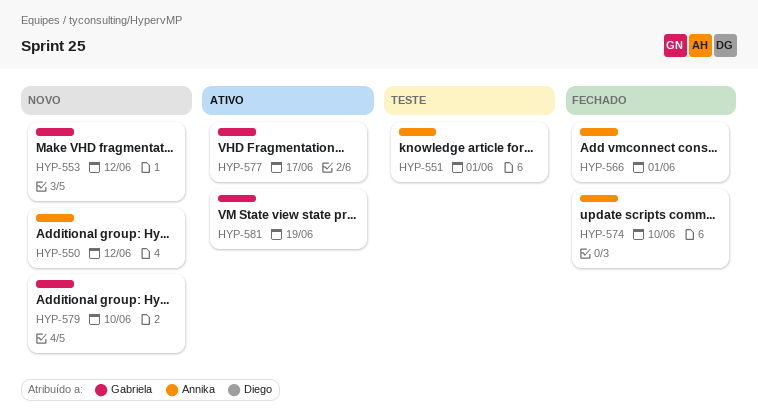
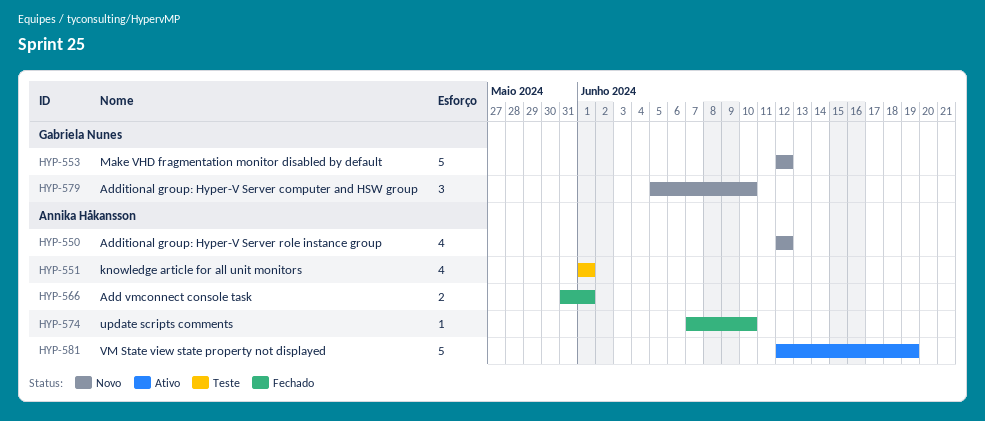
HYP-577: present -> none
HYP-581, owner: Gabriela Nunes -> Annika Håkansson

